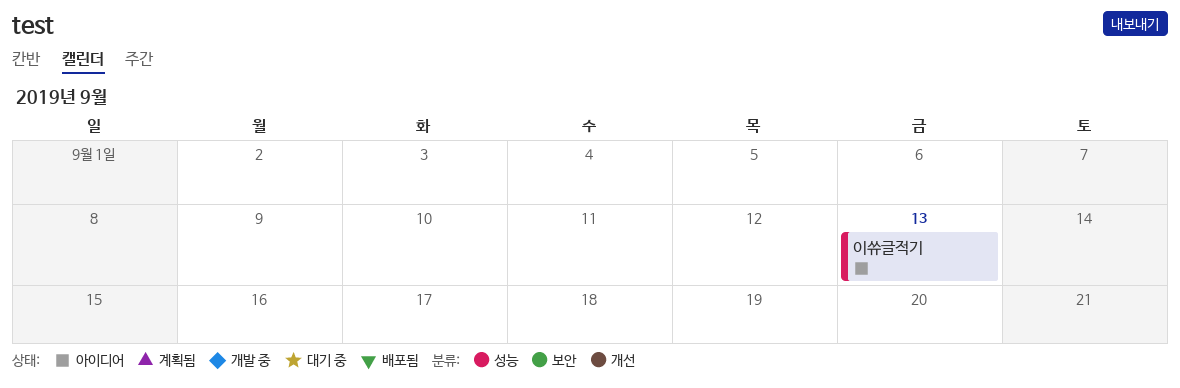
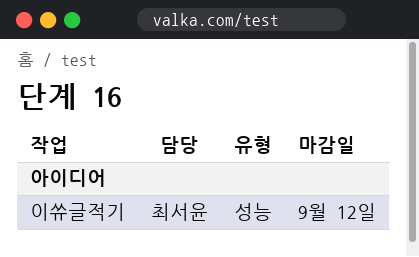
이쓔글적기, due: Sep 13 -> Sep 12

